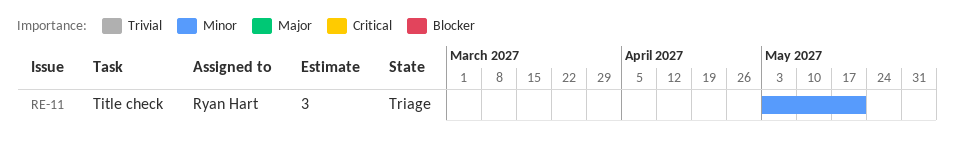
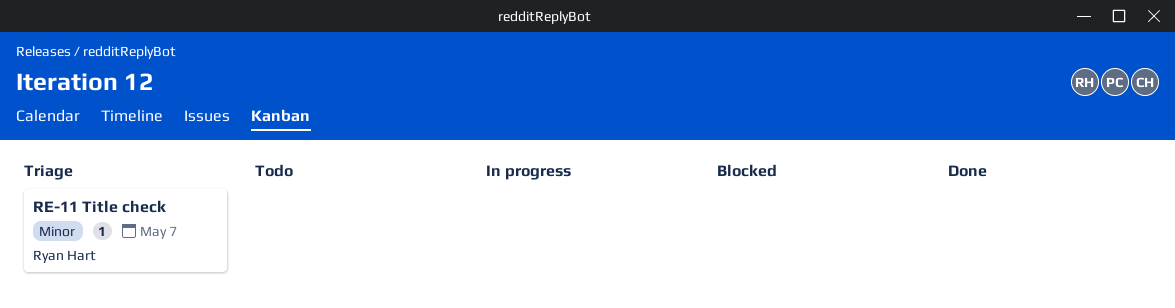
RE-11, estimate: 3 -> 1
RE-11, due: May 21 -> May 7

